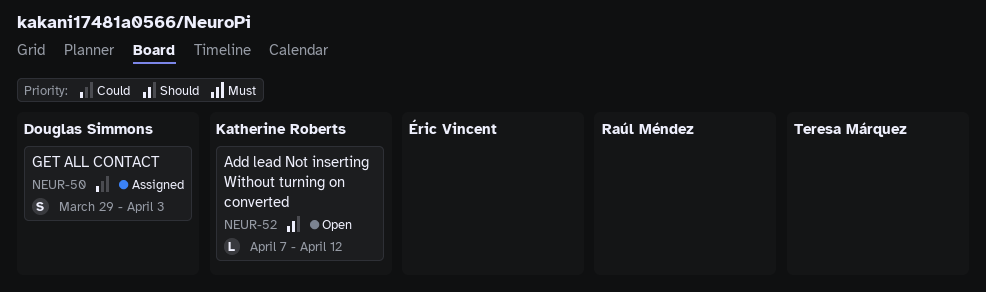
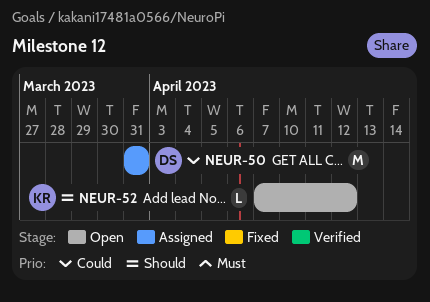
NEUR-50, estimate: S -> M
NEUR-50, start: Mar 29 -> Mar 31
NEUR-50, due: Apr 3 -> Mar 31

